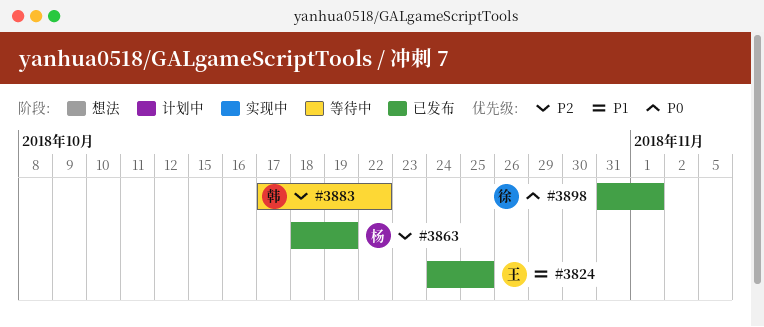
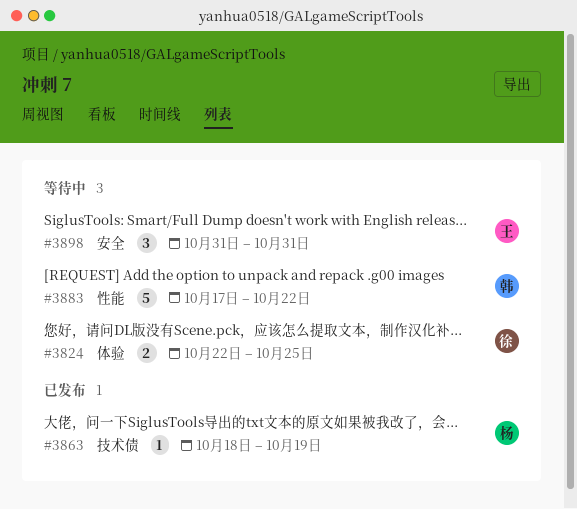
#3824, status: 已发布 -> 等待中
#3824, owner: 王 -> 徐
#3824, start: Oct 24 -> Oct 22
#3898, status: 已发布 -> 等待中
#3898, owner: 徐 -> 王
#3898, due: Nov 1 -> Oct 31

